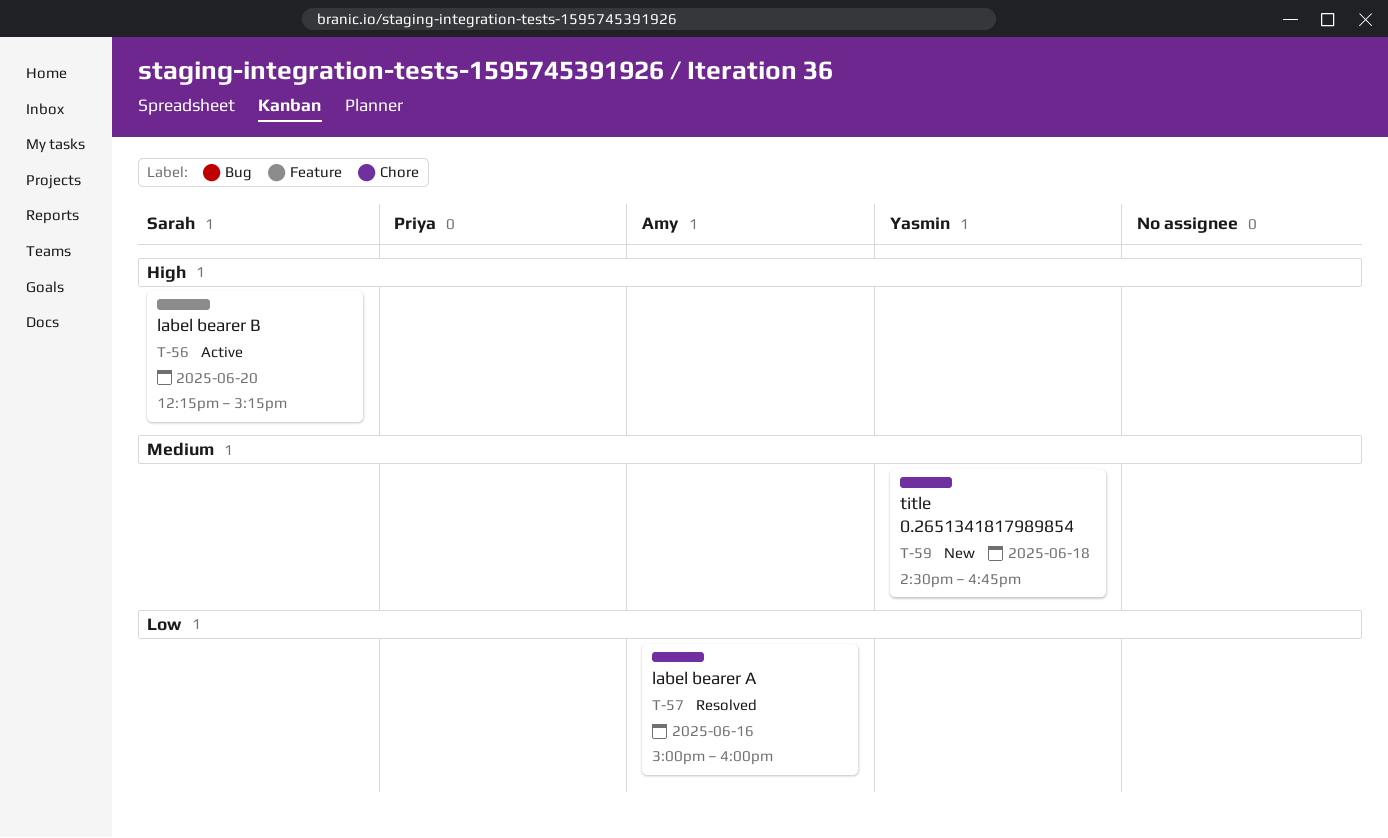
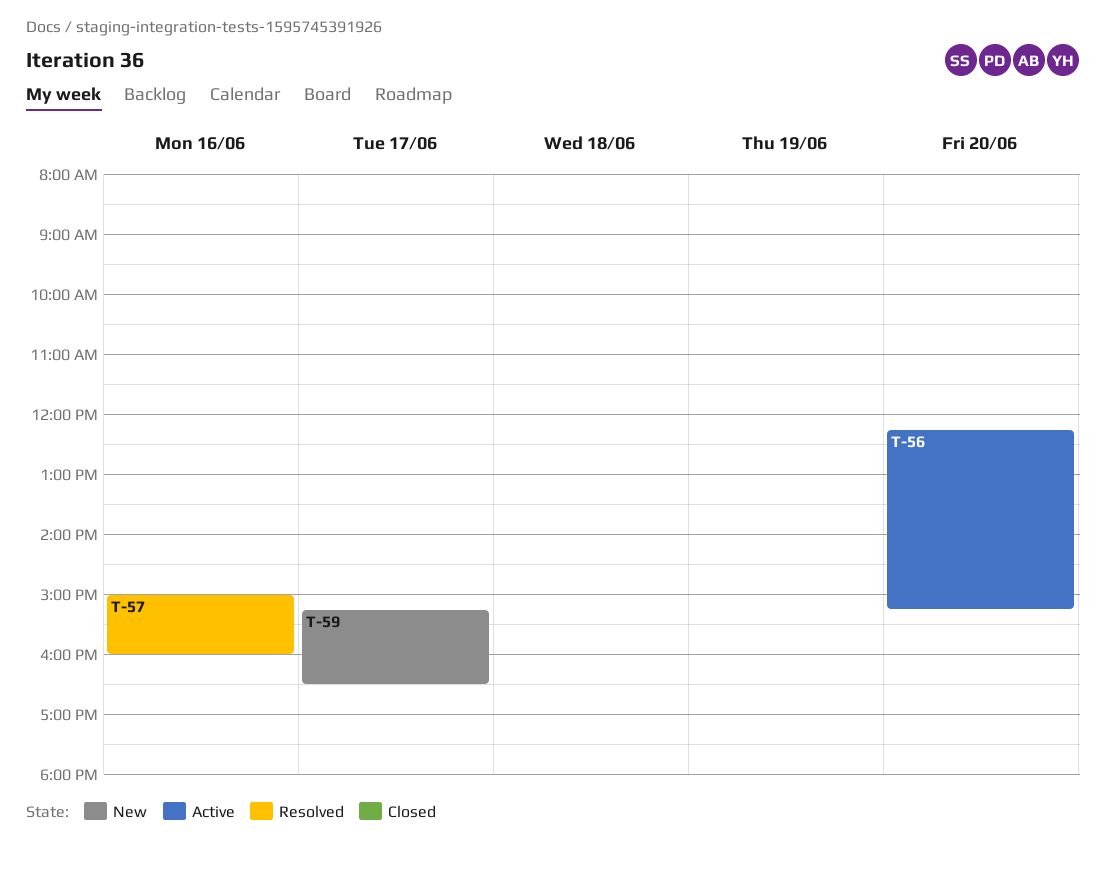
T-59, day: Jun 18 -> Jun 17
T-59, begins: 14:30 -> 15:15
T-59, ends: 16:45 -> 16:30

